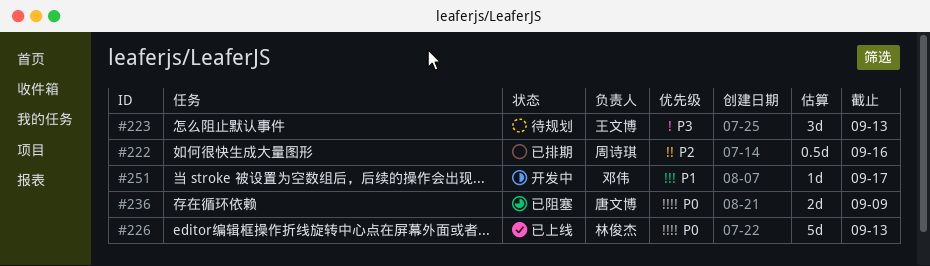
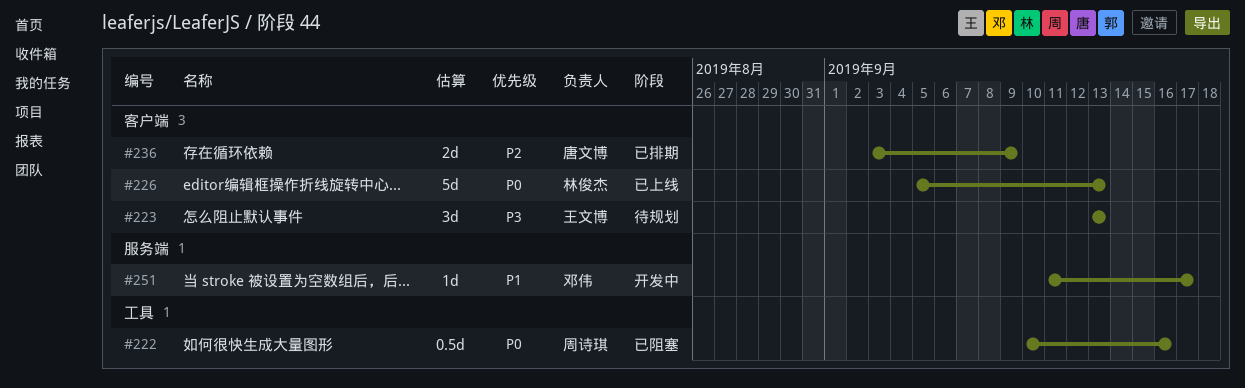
#222, status: 已排期 -> 已阻塞
#222, priority: P2 -> P0
#236, status: 已阻塞 -> 已排期
#236, priority: P0 -> P2

